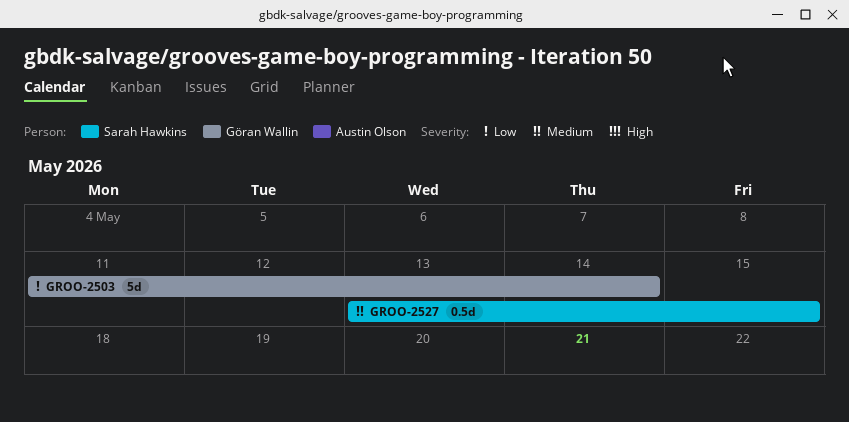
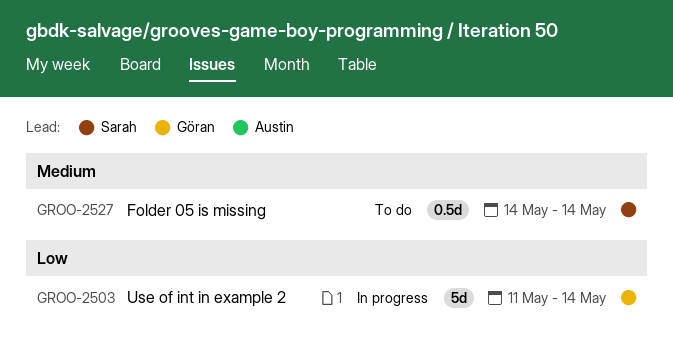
GROO-2527, start: May 13 -> May 14
GROO-2527, due: May 15 -> May 14

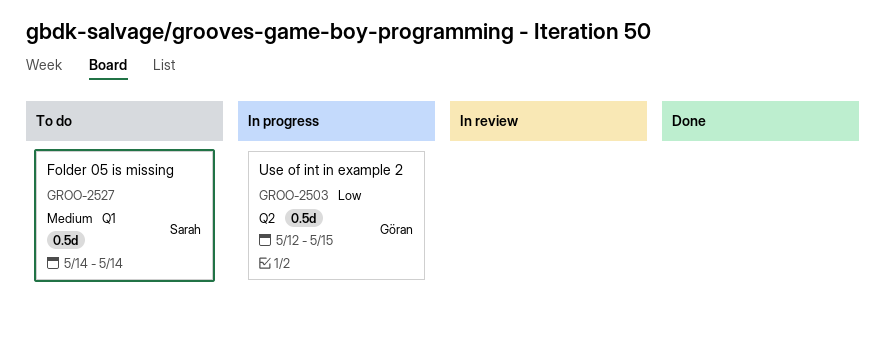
GROO-2503, estimate: 5d -> 0.5d
GROO-2503, start: May 11 -> May 12
GROO-2503, due: May 14 -> May 15

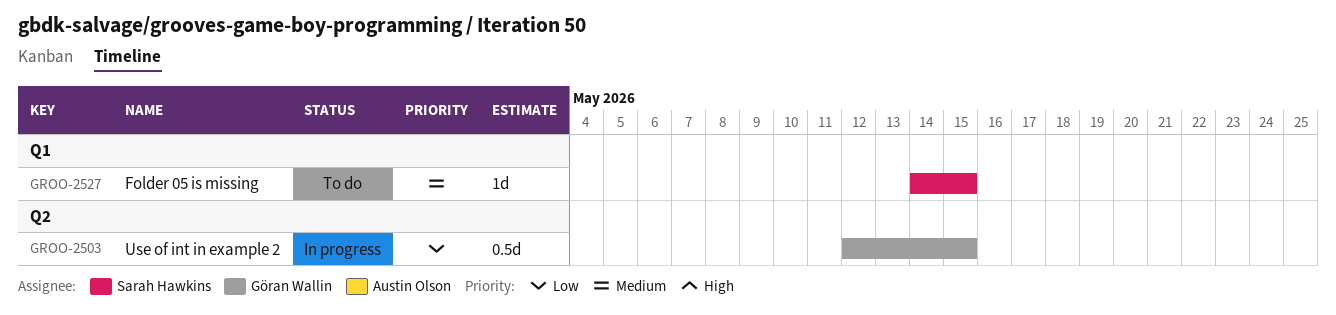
GROO-2527, estimate: 0.5d -> 1d
GROO-2527, due: May 14 -> May 15

